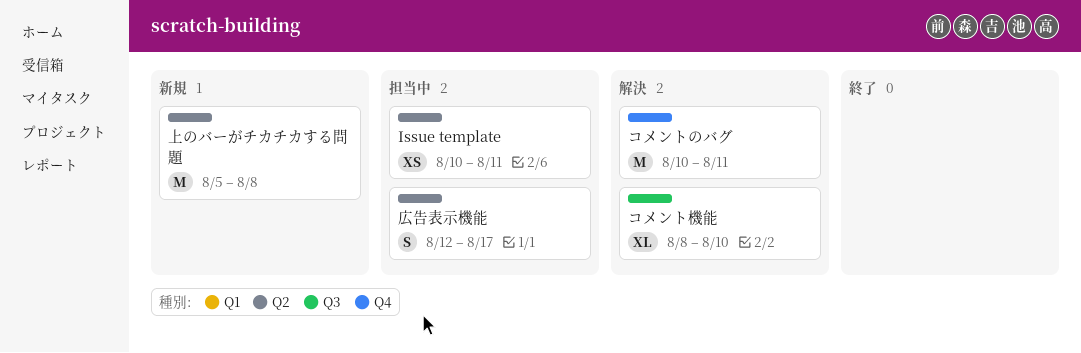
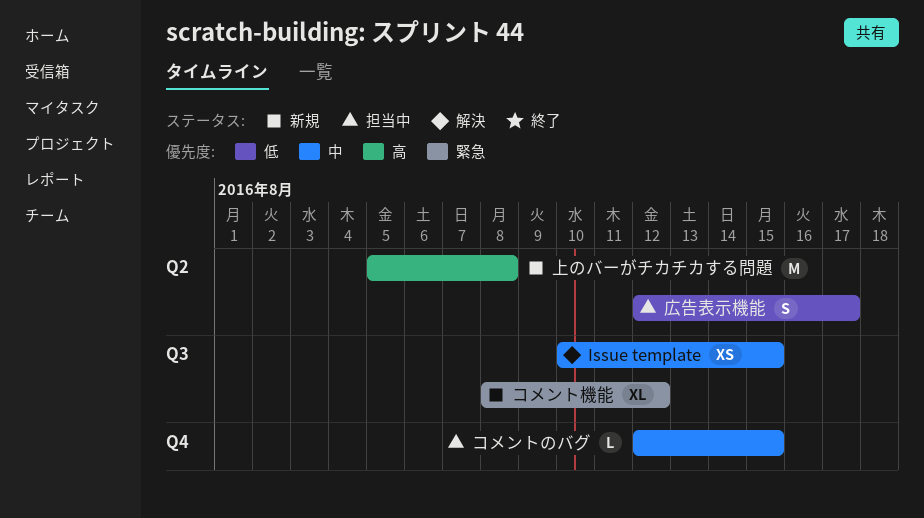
Issue template, status: 担当中 -> 解決
Issue template, label: Q2 -> Q3
Issue template, due: Aug 11 -> Aug 15
コメントのバグ, status: 解決 -> 担当中
コメントのバグ, estimate: M -> L
コメントのバグ, start: Aug 10 -> Aug 12
コメントのバグ, due: Aug 11 -> Aug 15
コメント機能, status: 解決 -> 新規
コメント機能, due: Aug 10 -> Aug 12

